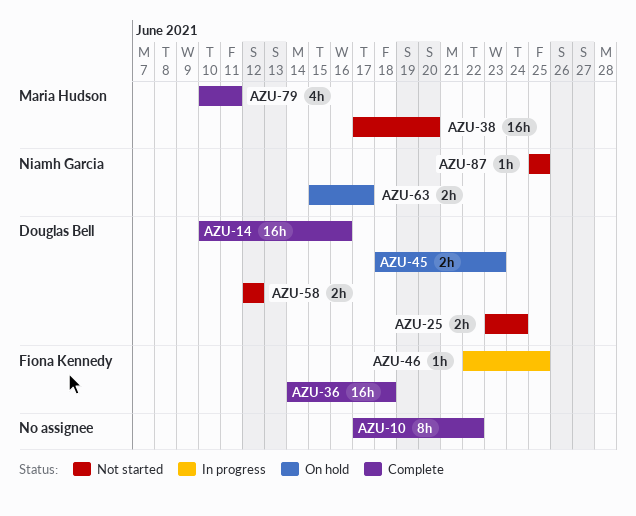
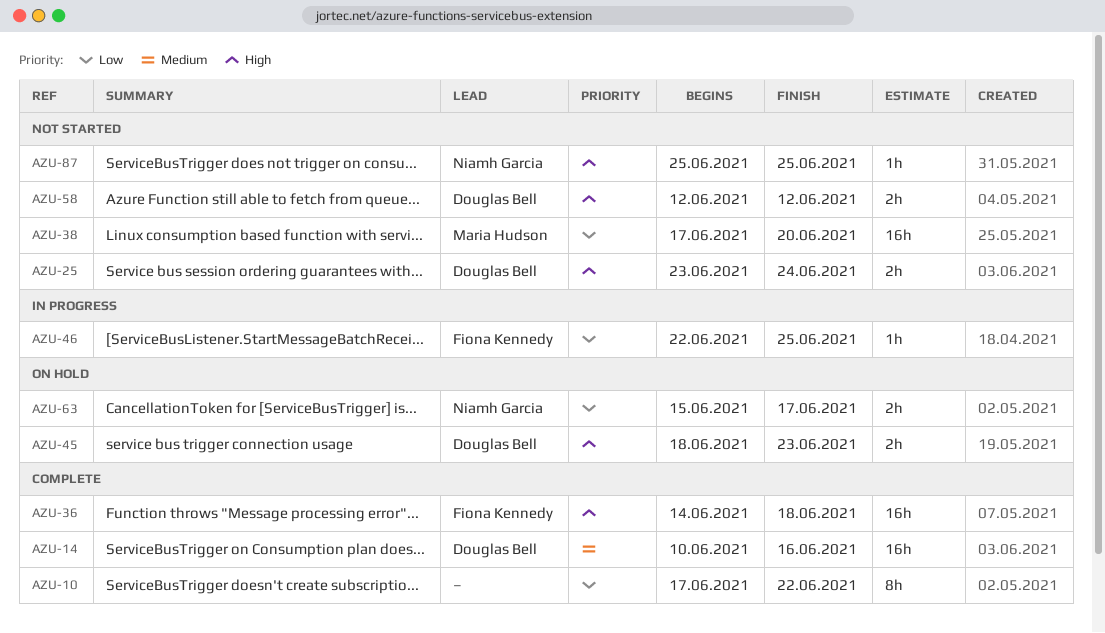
AZU-79: present -> none

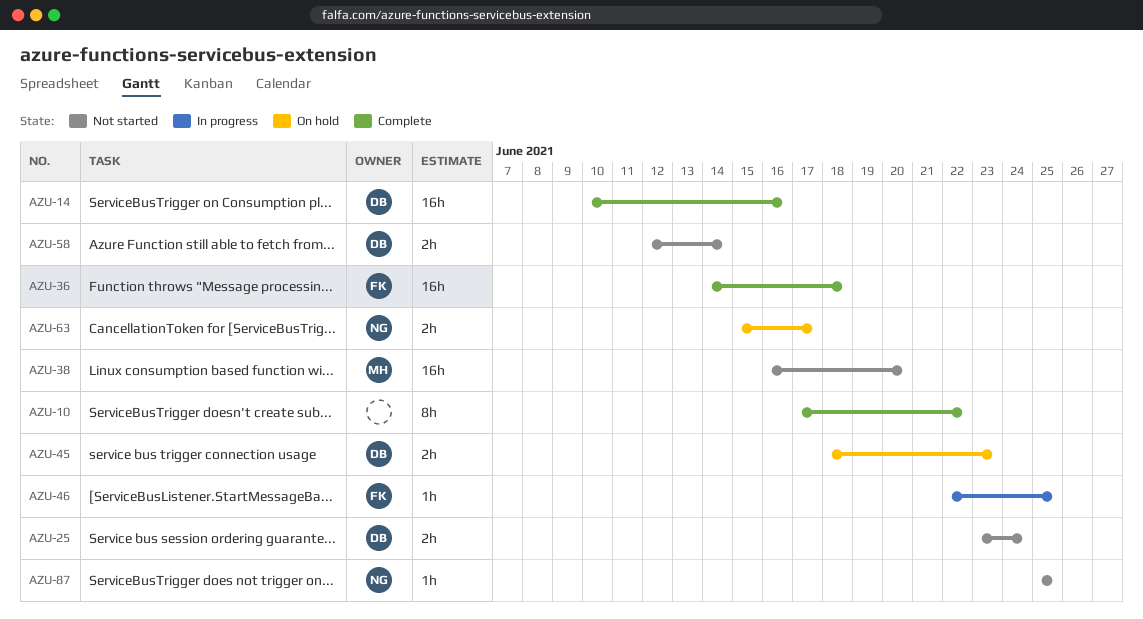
AZU-38, start: Jun 17 -> Jun 16
AZU-58, due: Jun 12 -> Jun 14

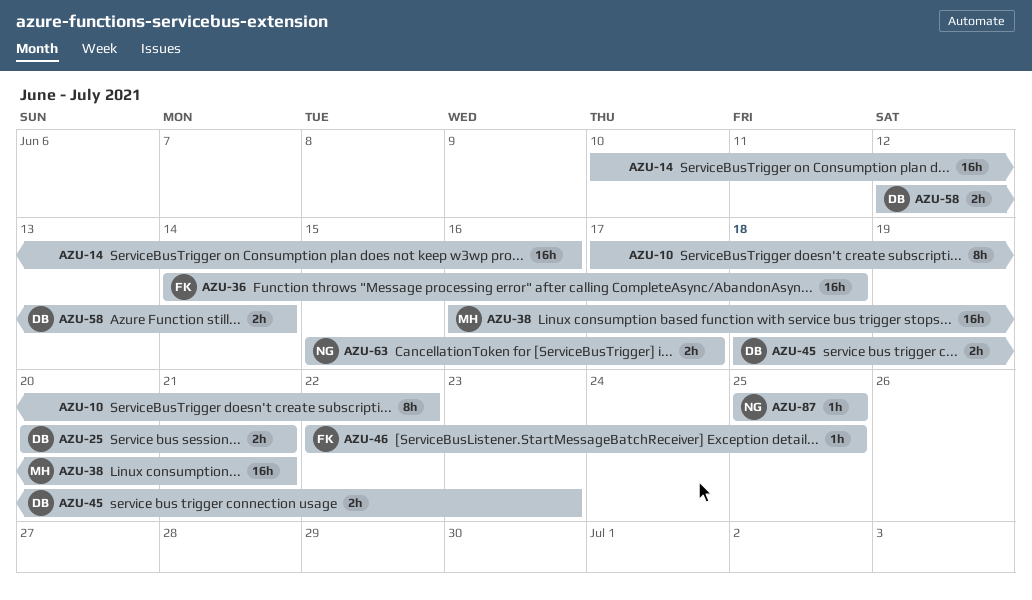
AZU-14, owner: DB -> none
AZU-25, start: Jun 23 -> Jun 20
AZU-25, due: Jun 24 -> Jun 21
AZU-38, due: Jun 20 -> Jun 21

